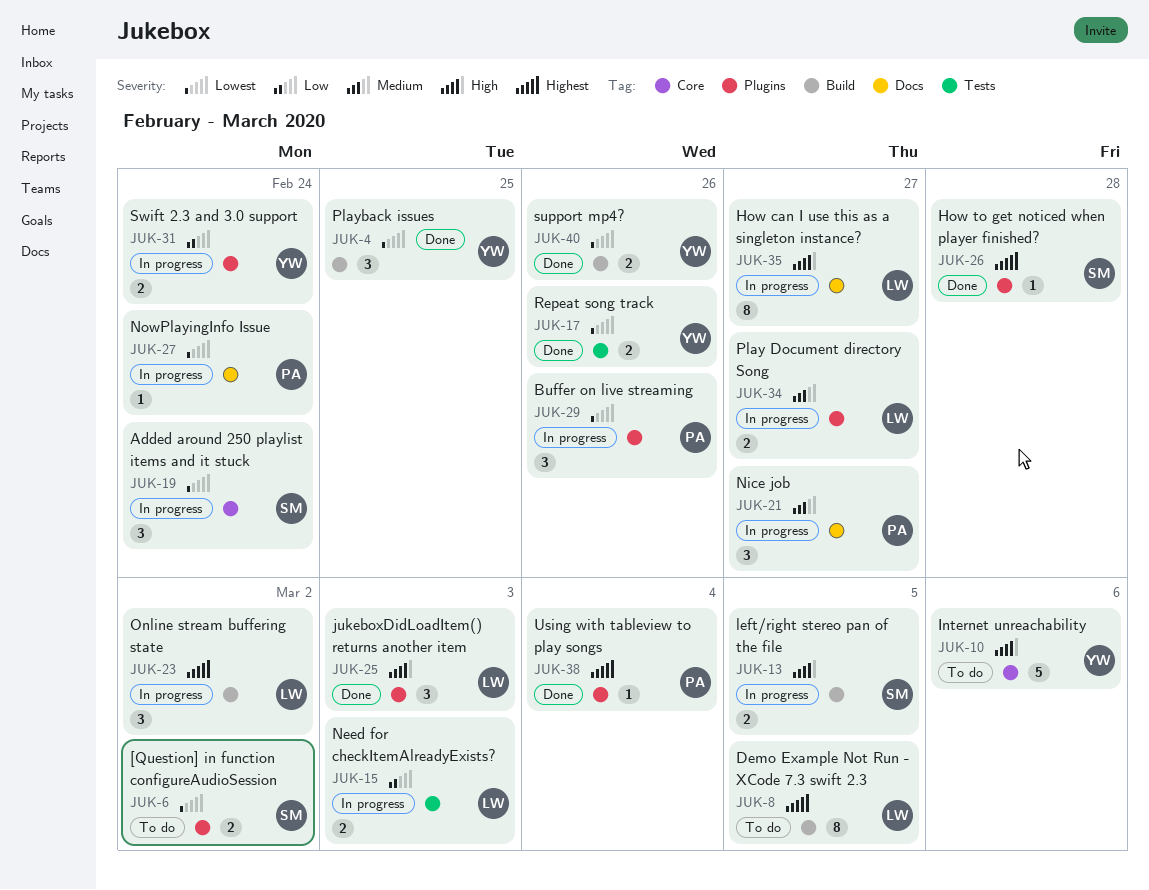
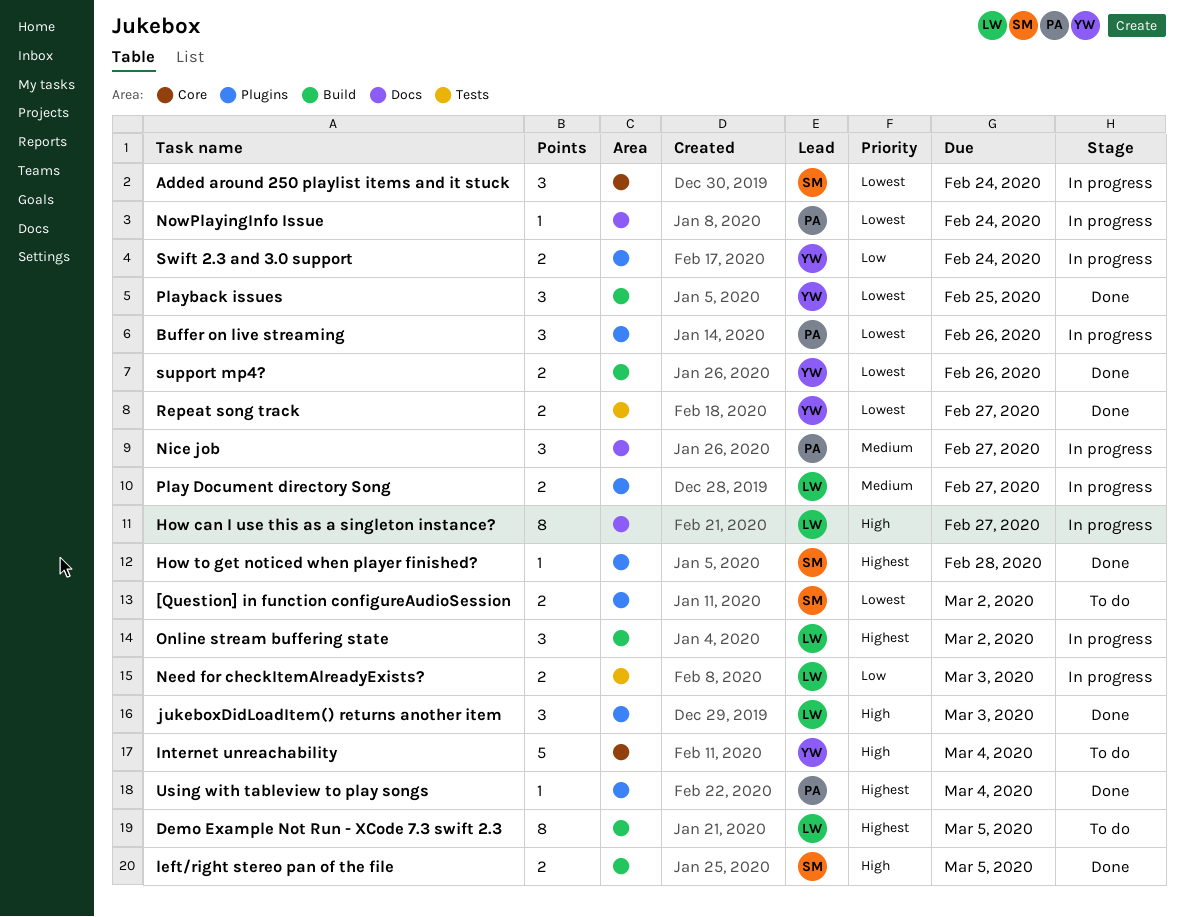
Internet unreachability, due: Mar 6 -> Mar 4
left/right stereo pan of the file, status: In progress -> Done
Repeat song track, due: Feb 26 -> Feb 27

